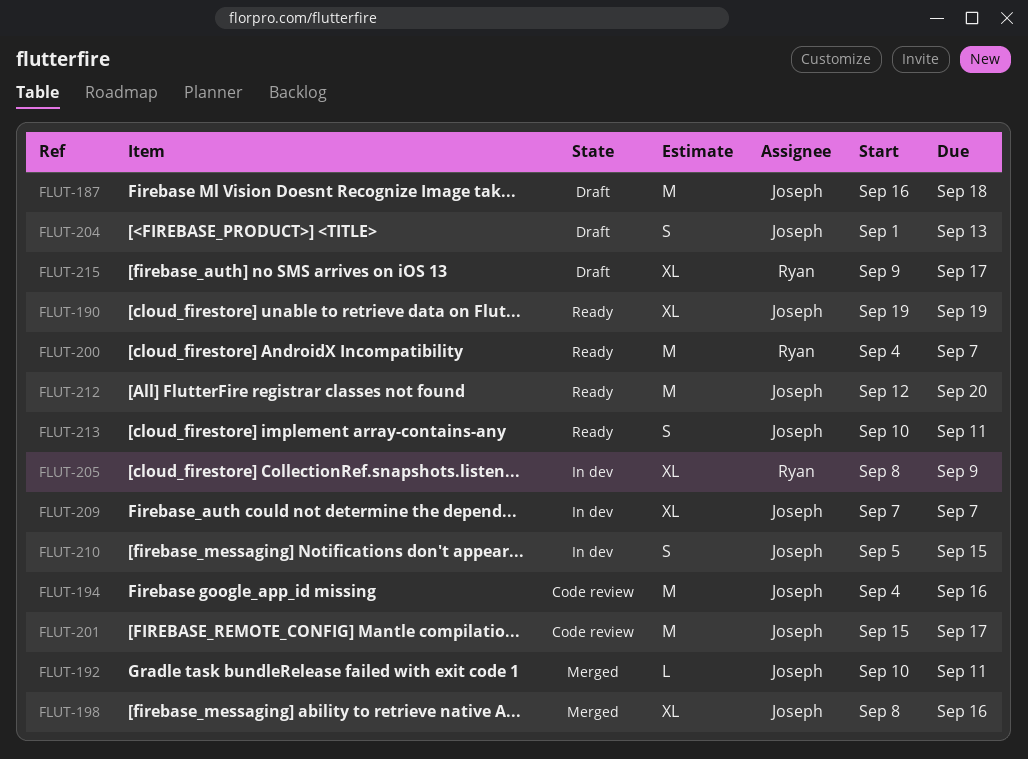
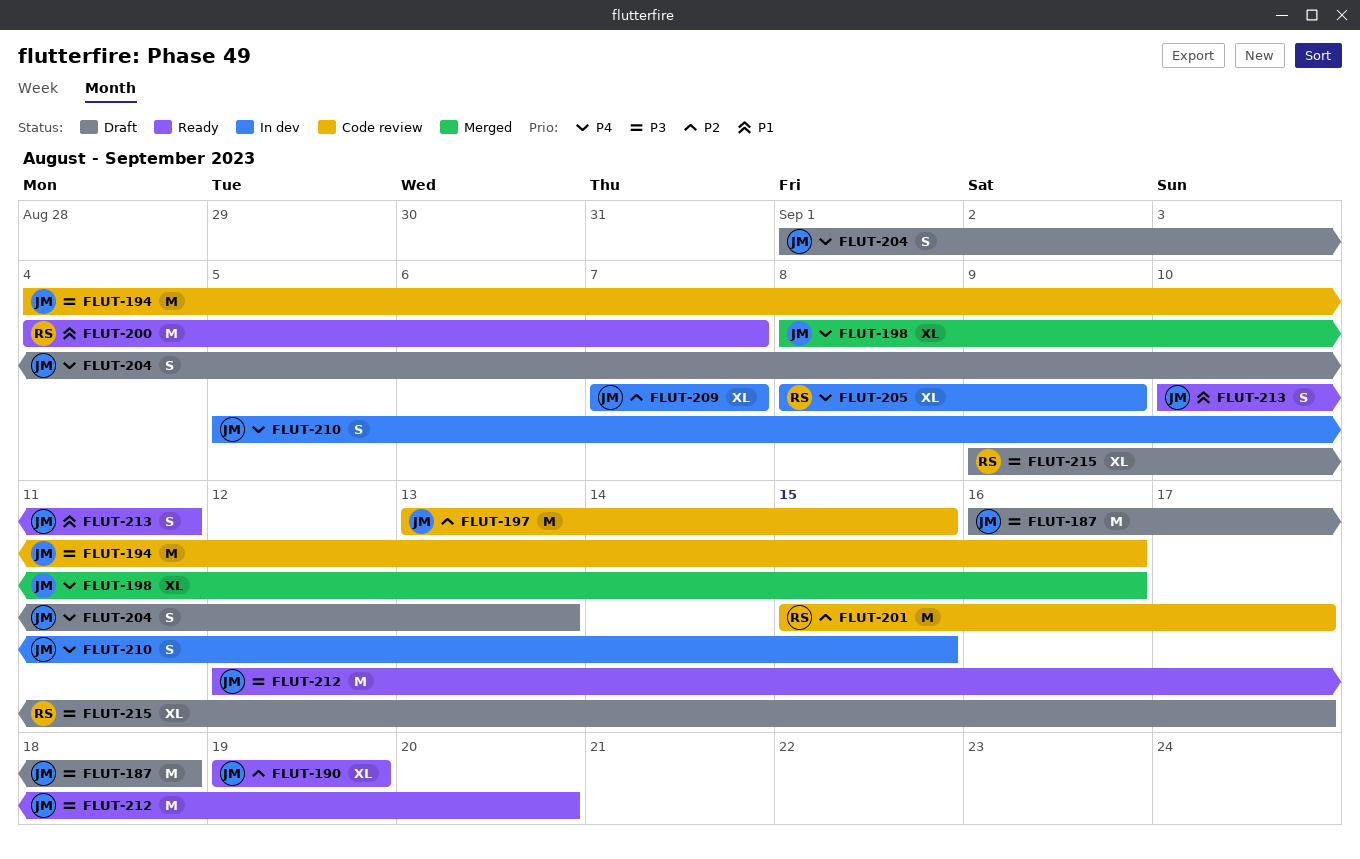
FLUT-192: present -> none
FLUT-197: none -> present
FLUT-201, owner: Joseph -> Ryan

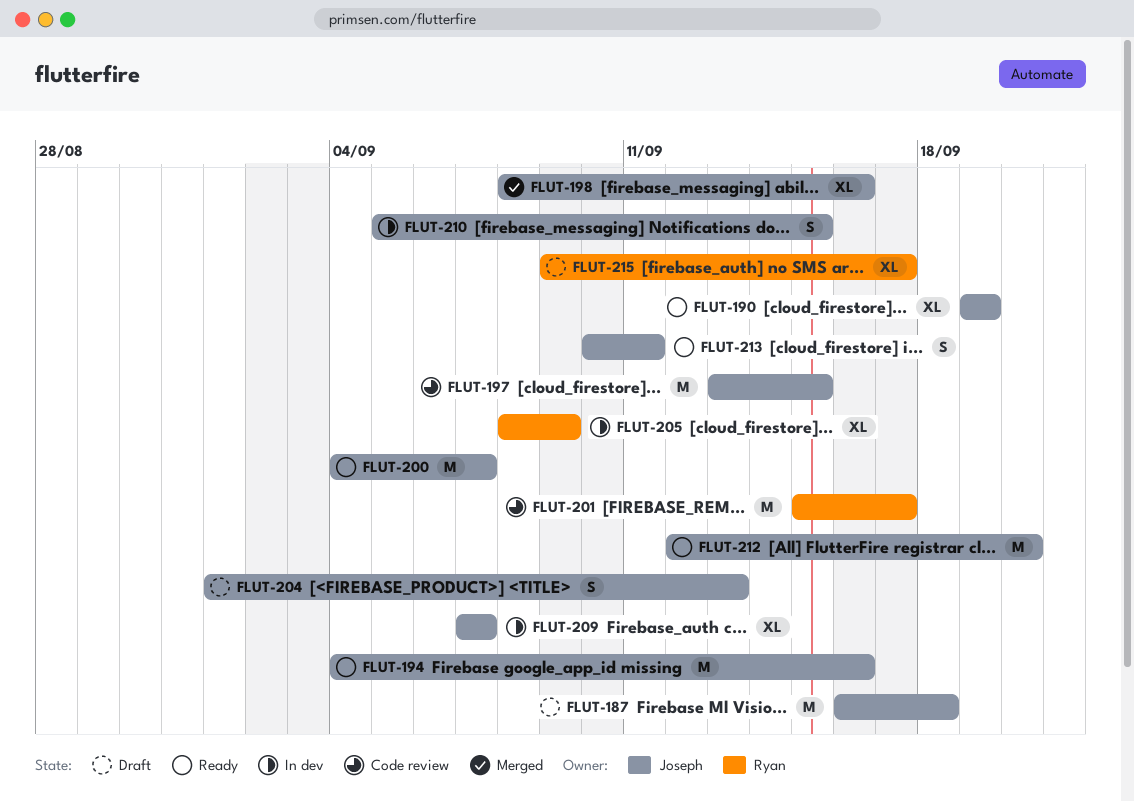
FLUT-194, status: Code review -> Ready
FLUT-200, owner: Ryan -> Joseph

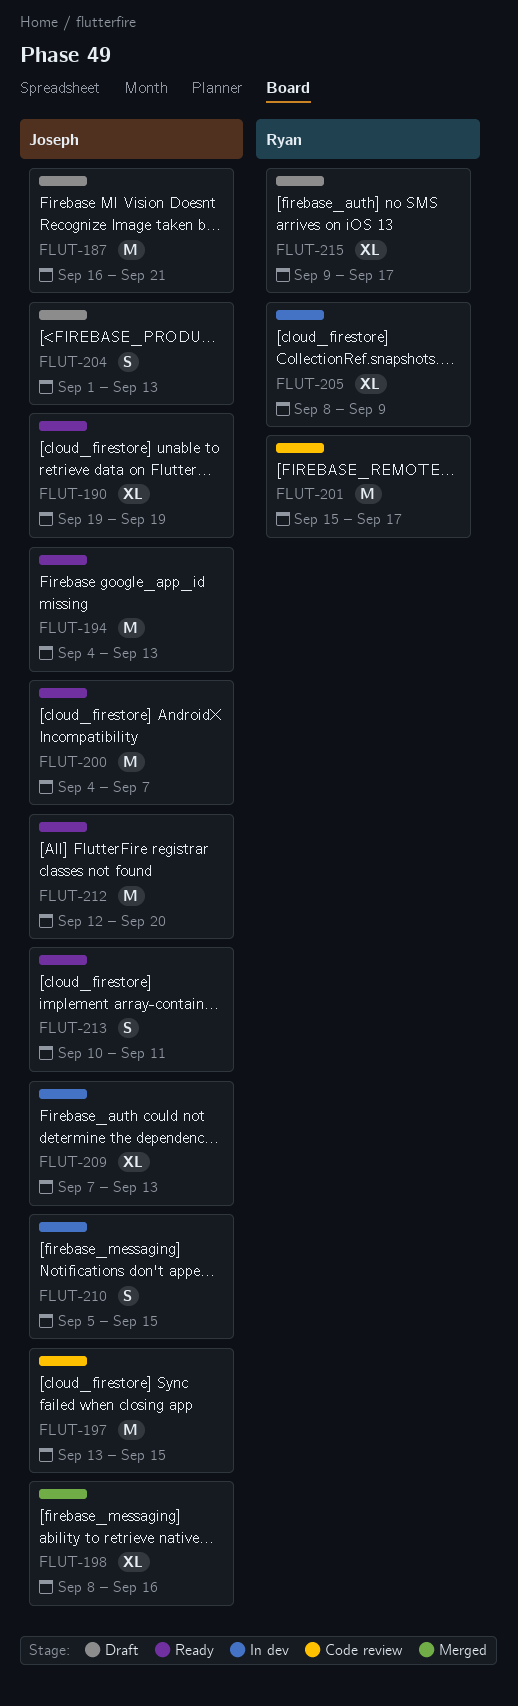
FLUT-187, due: Sep 18 -> Sep 21
FLUT-194, due: Sep 16 -> Sep 13
FLUT-209, due: Sep 7 -> Sep 13

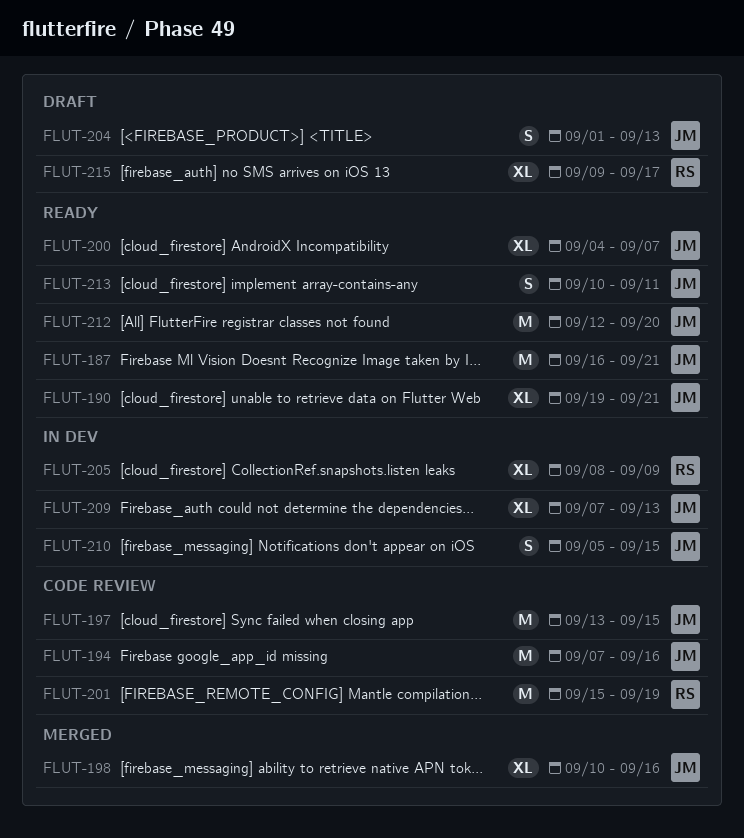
FLUT-187, status: Draft -> Ready
FLUT-190, due: Sep 19 -> Sep 21
FLUT-194, status: Ready -> Code review
FLUT-194, start: Sep 4 -> Sep 7
FLUT-194, due: Sep 13 -> Sep 16
FLUT-198, start: Sep 8 -> Sep 10
FLUT-200, estimate: M -> XL
FLUT-201, due: Sep 17 -> Sep 19

